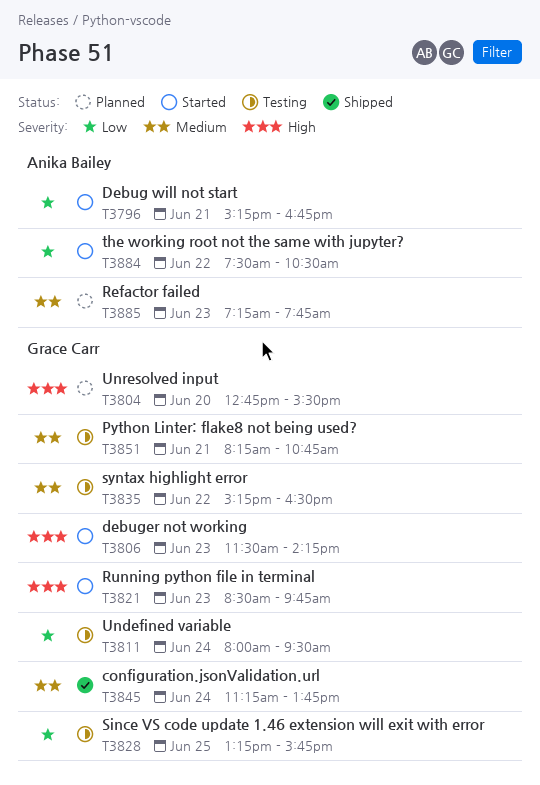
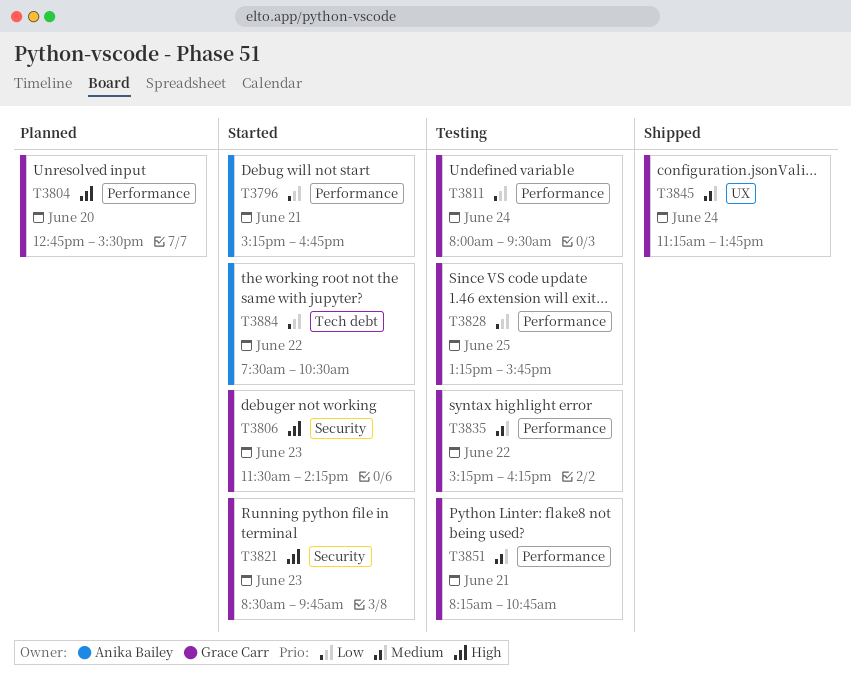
T3835, ends: 16:30 -> 16:15
T3885: present -> none

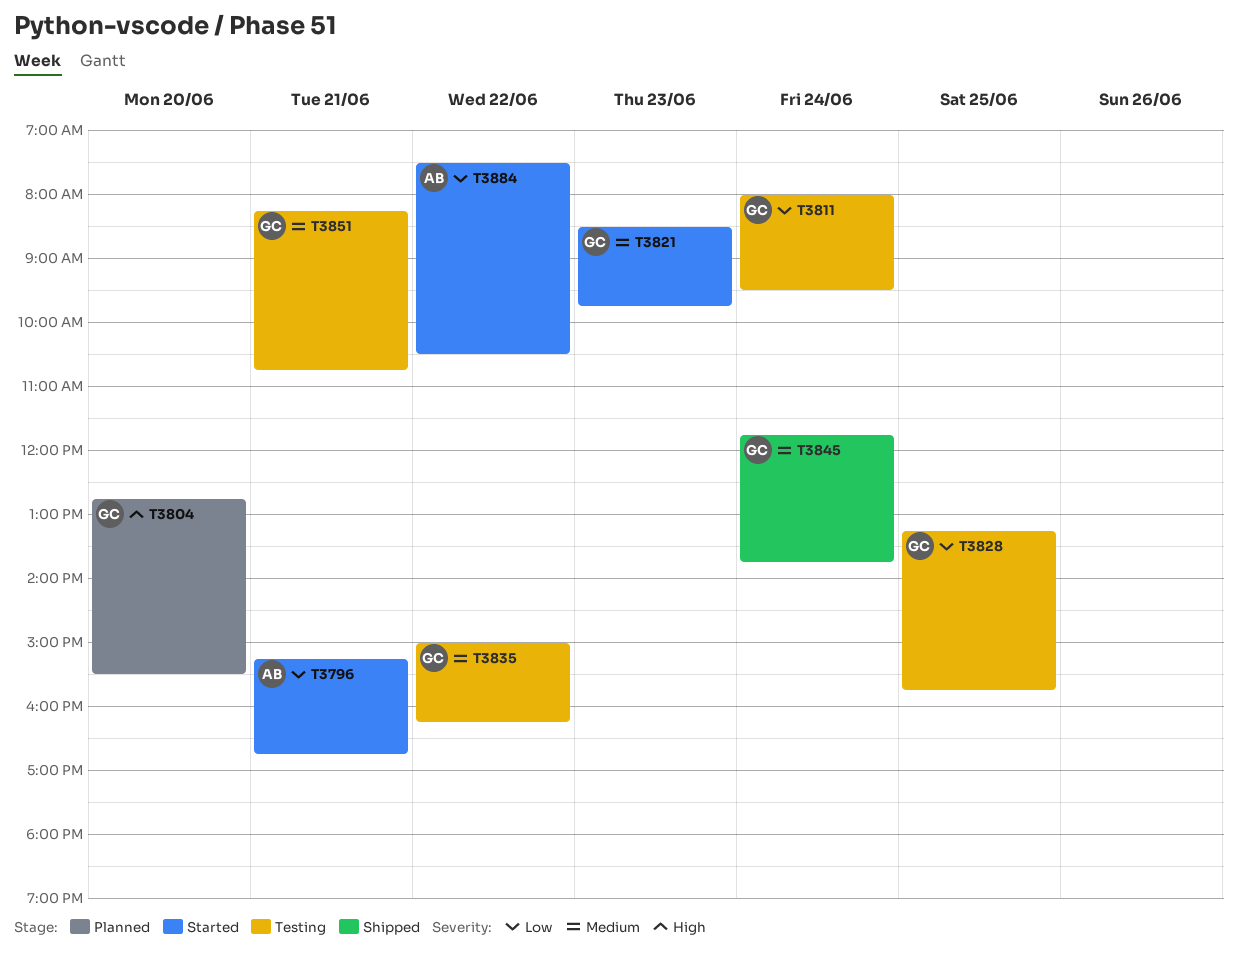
T3806: present -> none
T3821, priority: High -> Medium
T3835, begins: 15:15 -> 15:00
T3845, begins: 11:15 -> 11:45

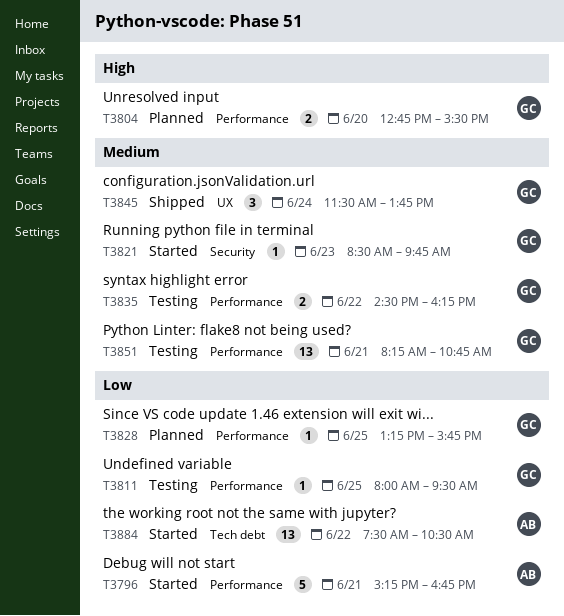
T3811, day: Jun 24 -> Jun 25
T3828, status: Testing -> Planned
T3835, begins: 15:00 -> 14:30
T3845, begins: 11:45 -> 11:30

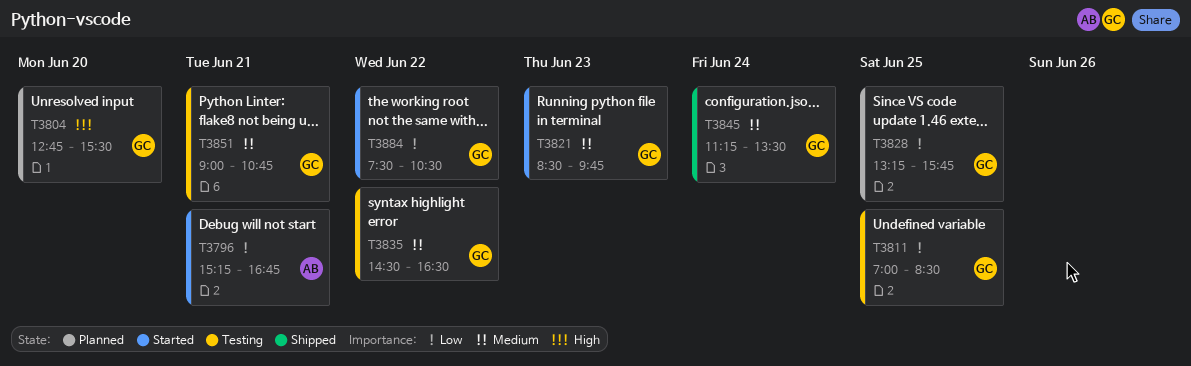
T3811, begins: 08:00 -> 07:00
T3811, ends: 09:30 -> 08:30
T3835, ends: 16:15 -> 16:30
T3845, begins: 11:30 -> 11:15
T3845, ends: 13:45 -> 13:30
T3851, begins: 08:15 -> 09:00
T3884, owner: AB -> GC

